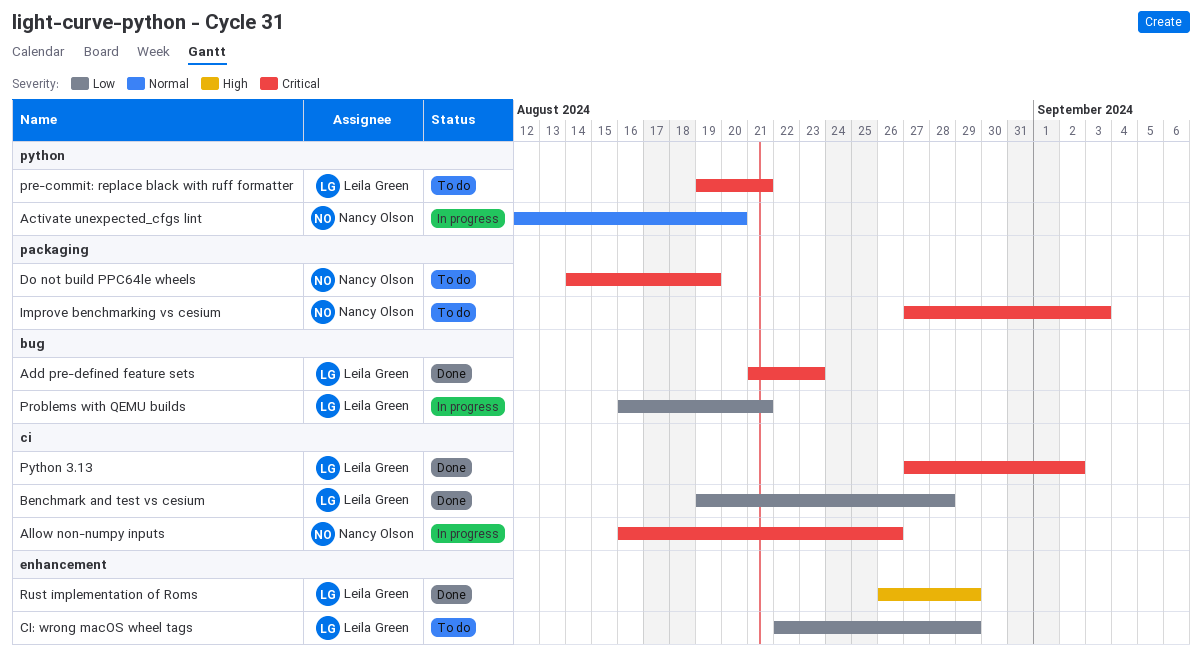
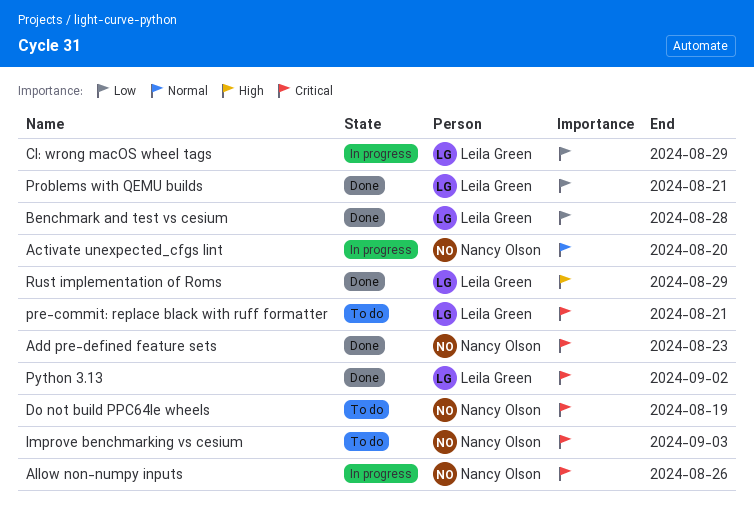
Add pre-defined feature sets, owner: Leila Green -> Nancy Olson
CI: wrong macOS wheel tags, status: To do -> In progress
Problems with QEMU builds, status: In progress -> Done

